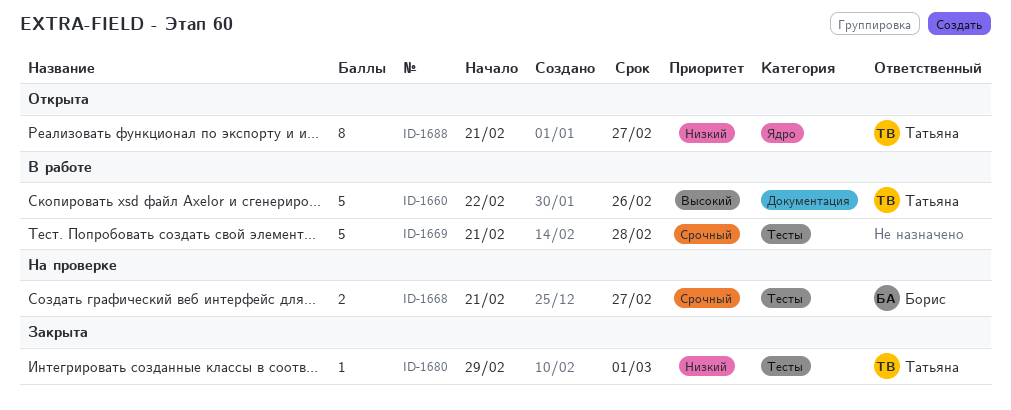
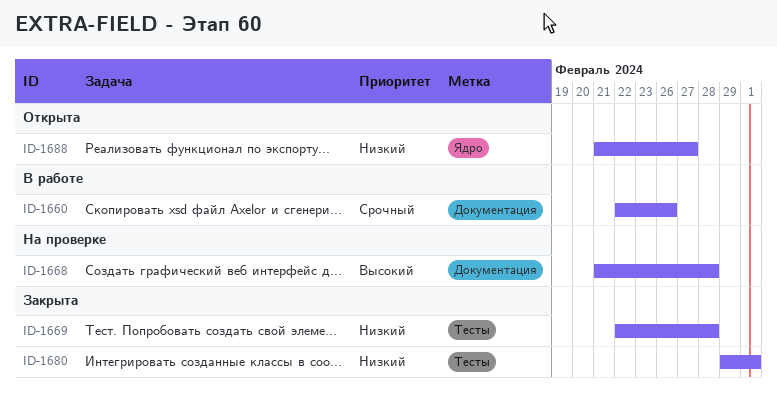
ID-1660, priority: Высокий -> Срочный
ID-1668, priority: Срочный -> Высокий
ID-1668, label: Тесты -> Документация
ID-1668, due: Feb 27 -> Feb 28
ID-1669, status: В работе -> Закрыта
ID-1669, priority: Срочный -> Низкий
ID-1669, start: Feb 21 -> Feb 22

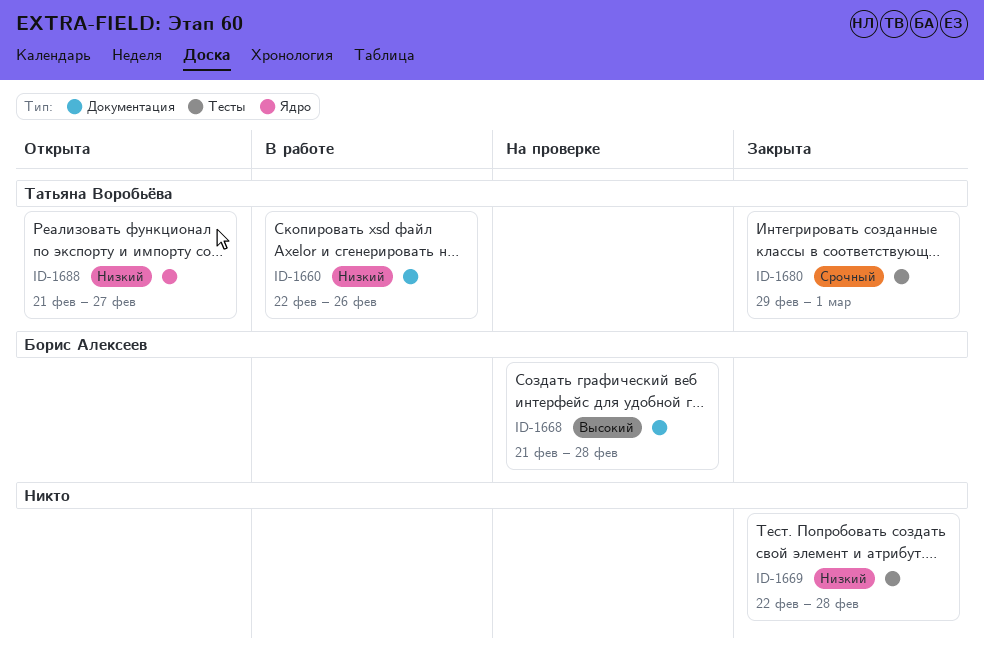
ID-1660, priority: Срочный -> Низкий
ID-1680, priority: Низкий -> Срочный

